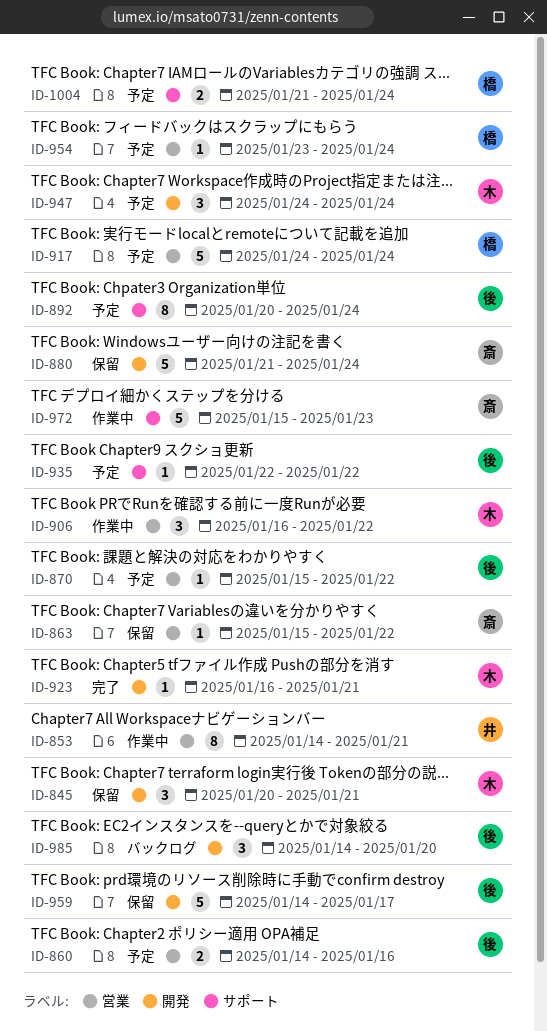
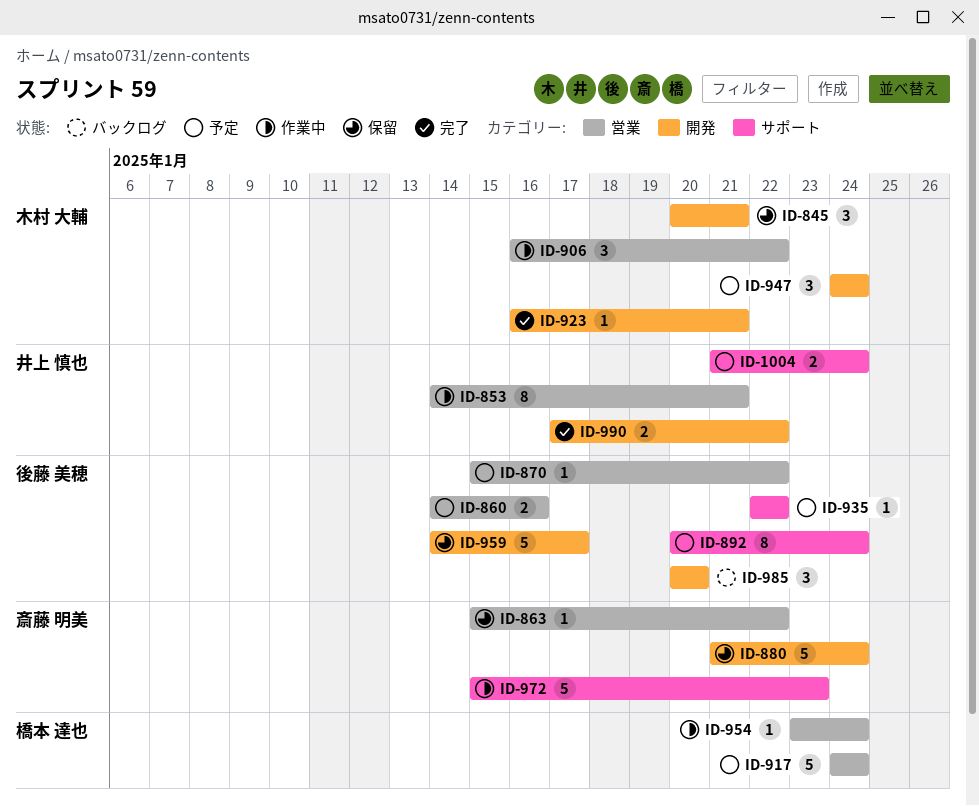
ID-954, status: 予定 -> 作業中
ID-985, start: Jan 14 -> Jan 20
ID-990: none -> present
ID-1004, owner: 橋本 達也 -> 井上 慎也

